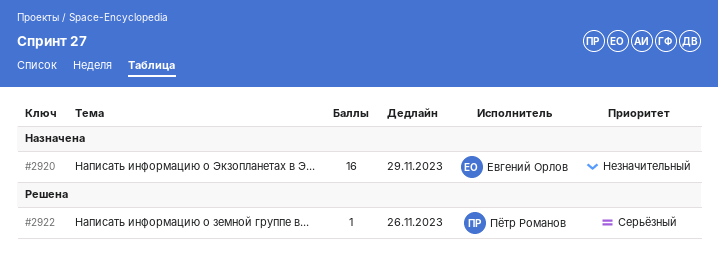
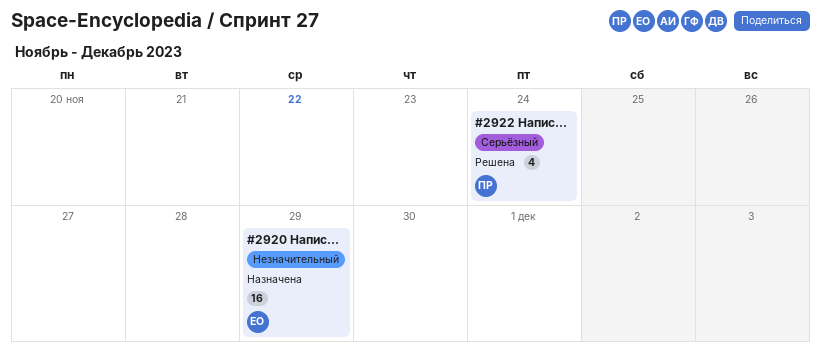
#2922, estimate: 1 -> 4
#2922, due: Nov 26 -> Nov 24

